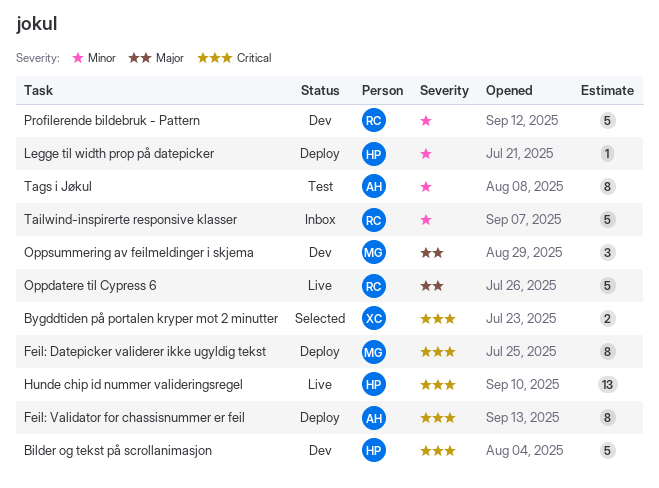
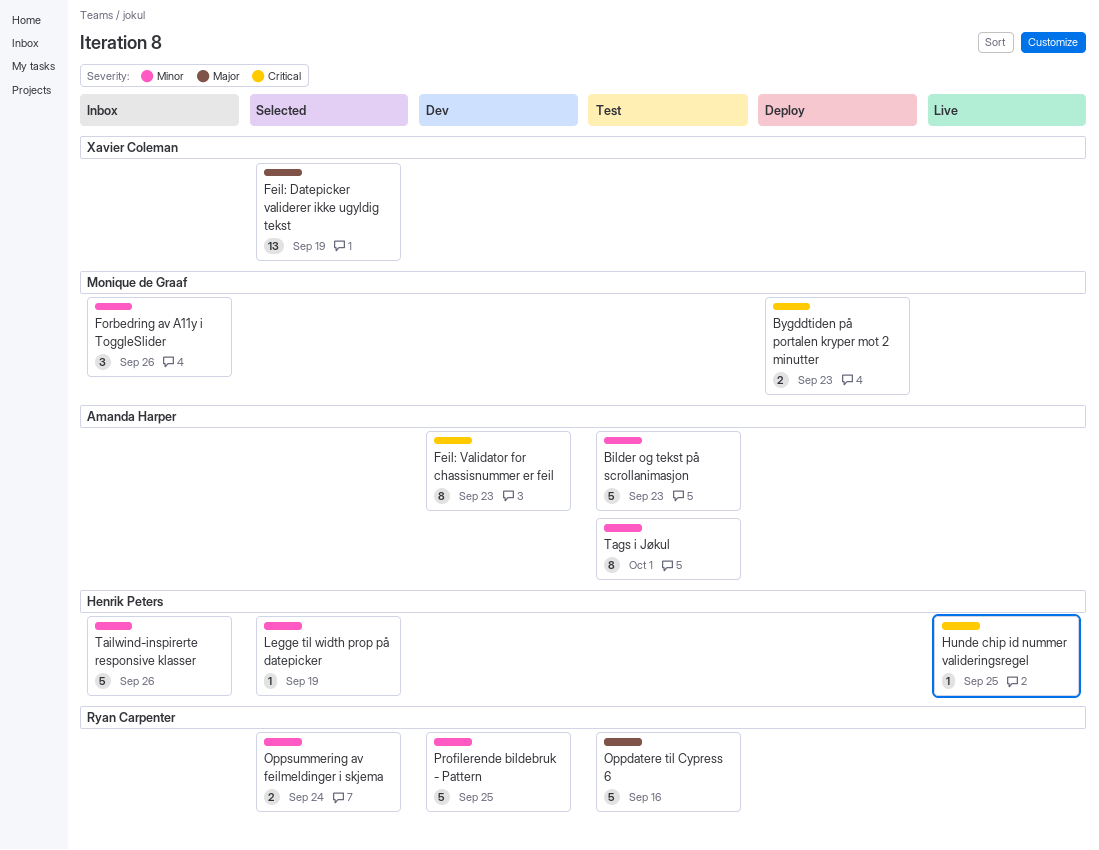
Bilder og tekst på scrollanimasjon, status: Dev -> Test
Bilder og tekst på scrollanimasjon, owner: Henrik Peters -> Amanda Harper
Bilder og tekst på scrollanimasjon, priority: Critical -> Minor
Bygddtiden på portalen kryper mot 2 minutter, status: Selected -> Deploy
Bygddtiden på portalen kryper mot 2 minutter, owner: Xavier Coleman -> Monique de Graaf
Feil: Datepicker validerer ikke ugyldig tekst, status: Deploy -> Selected
Feil: Datepicker validerer ikke ugyldig tekst, owner: Monique de Graaf -> Xavier Coleman
Feil: Datepicker validerer ikke ugyldig tekst, priority: Critical -> Major
Feil: Datepicker validerer ikke ugyldig tekst, estimate: 8 -> 13
Feil: Validator for chassisnummer er feil, status: Deploy -> Dev
Forbedring av A11y i ToggleSlider: none -> present
Hunde chip id nummer valideringsregel, estimate: 13 -> 1
Legge til width prop på datepicker, status: Deploy -> Selected
Oppdatere til Cypress 6, status: Live -> Test
Oppsummering av feilmeldinger i skjema, status: Dev -> Selected
Oppsummering av feilmeldinger i skjema, owner: Monique de Graaf -> Ryan Carpenter
Oppsummering av feilmeldinger i skjema, priority: Major -> Minor
Oppsummering av feilmeldinger i skjema, estimate: 3 -> 2
Tailwind-inspirerte responsive klasser, owner: Ryan Carpenter -> Henrik Peters

